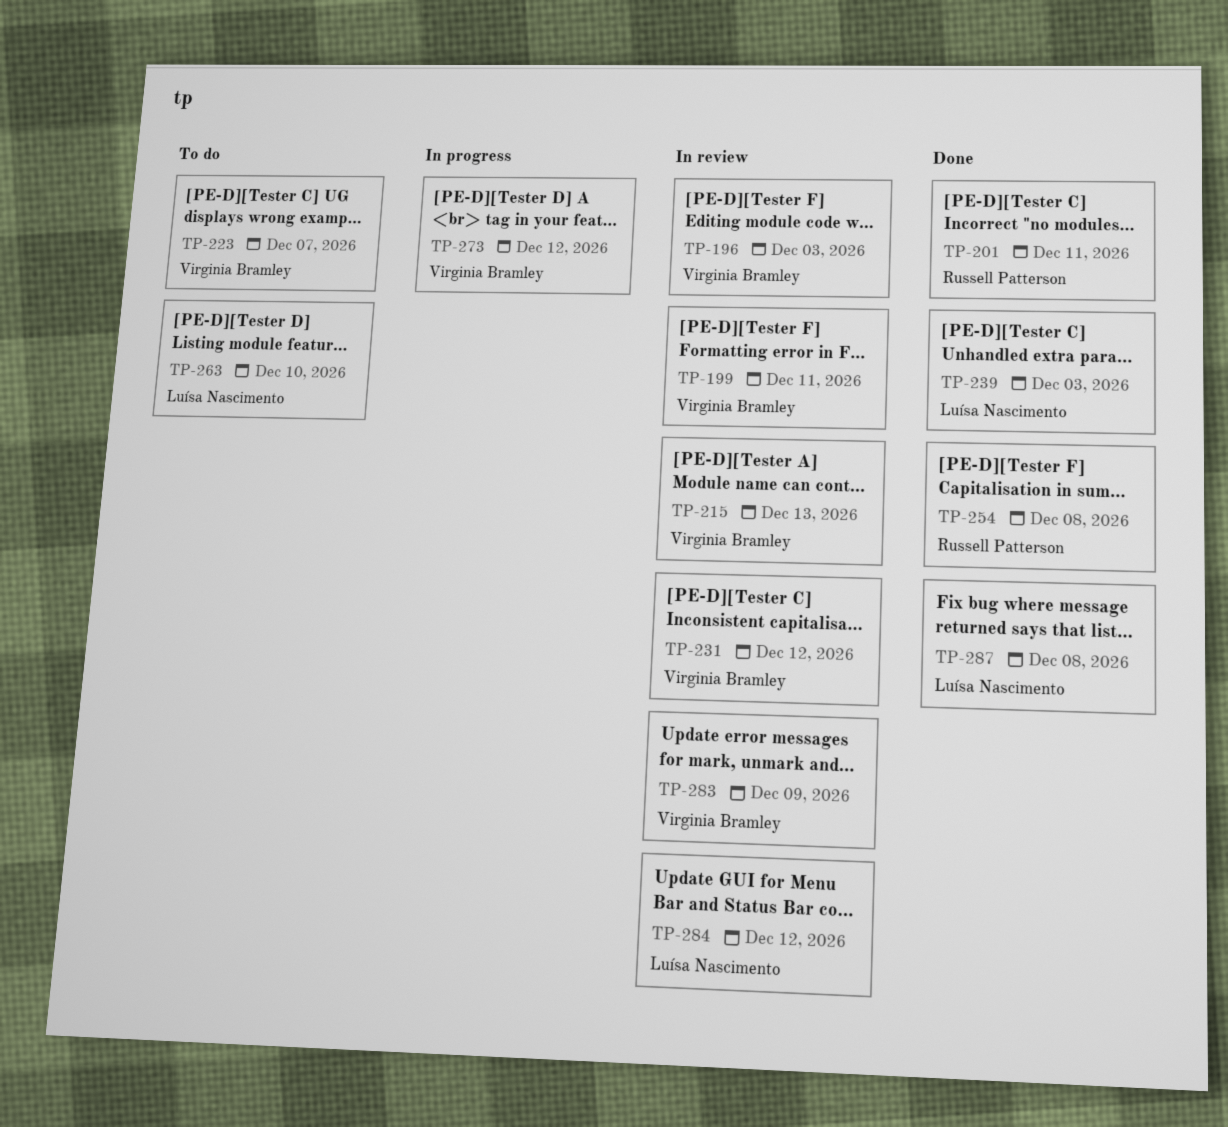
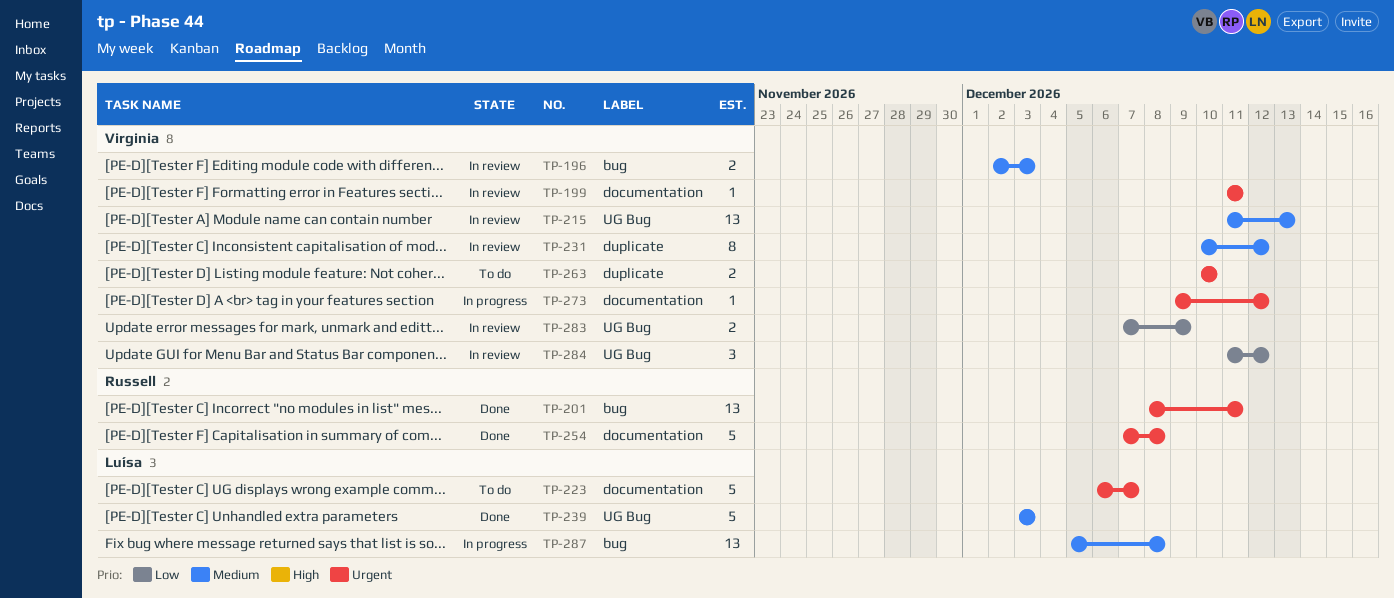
TP-223, owner: Virginia Bramley -> Luísa Nascimento
TP-263, owner: Luísa Nascimento -> Virginia Bramley
TP-284, owner: Luísa Nascimento -> Virginia Bramley
TP-287, status: Done -> In progress

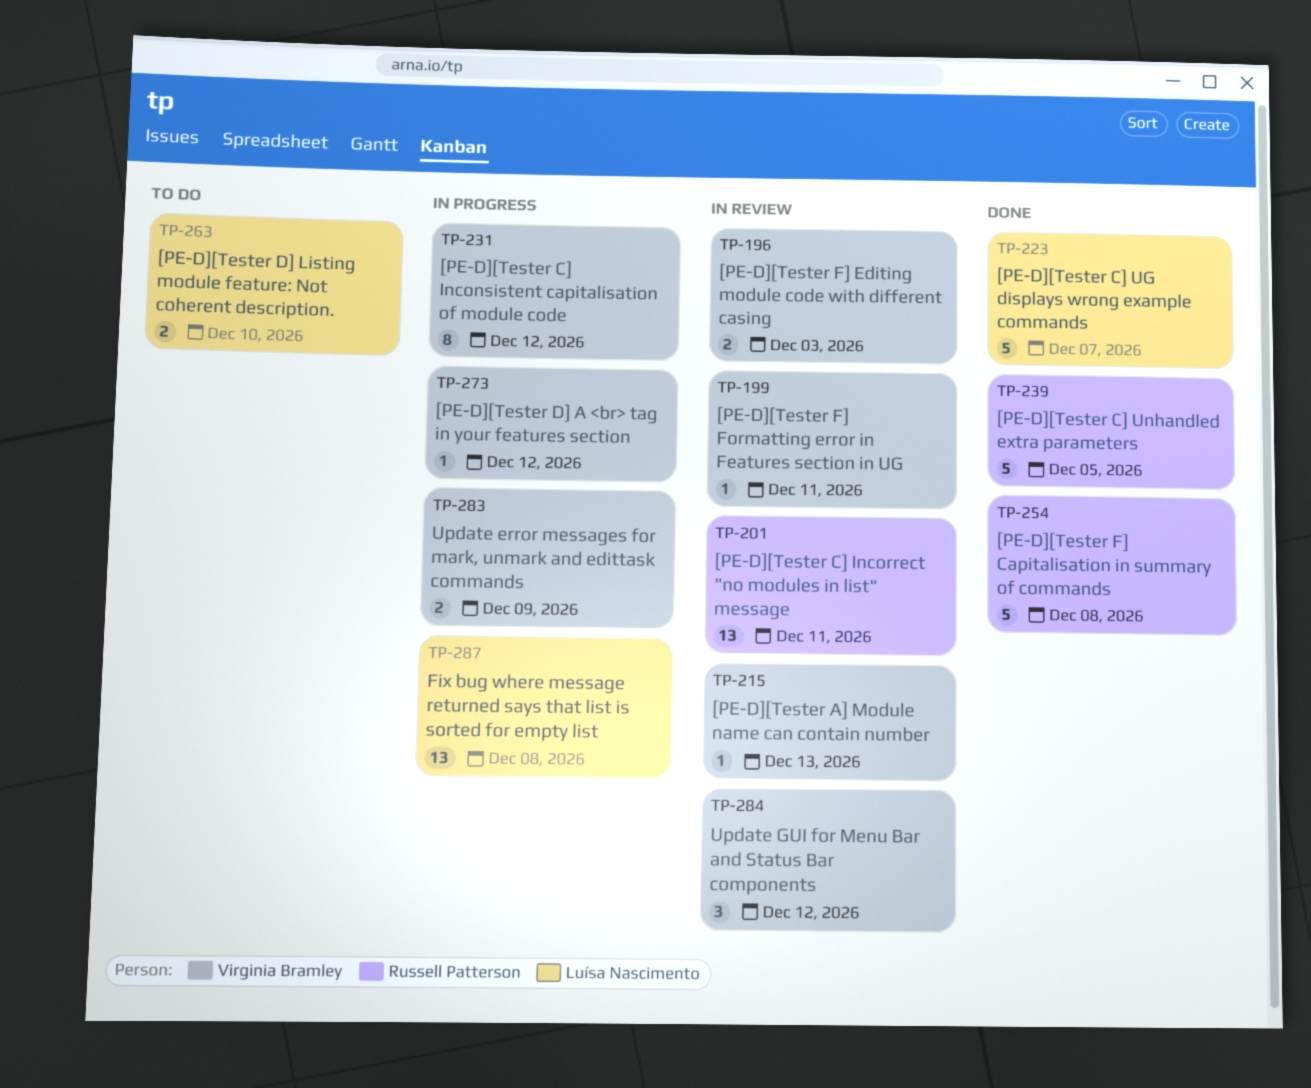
TP-201, status: Done -> In review
TP-215, estimate: 13 -> 1
TP-223, status: To do -> Done
TP-231, status: In review -> In progress
TP-239, owner: Luísa Nascimento -> Russell Patterson
TP-239, due: Dec 3 -> Dec 5
TP-263, owner: Virginia Bramley -> Luísa Nascimento
TP-283, status: In review -> In progress

